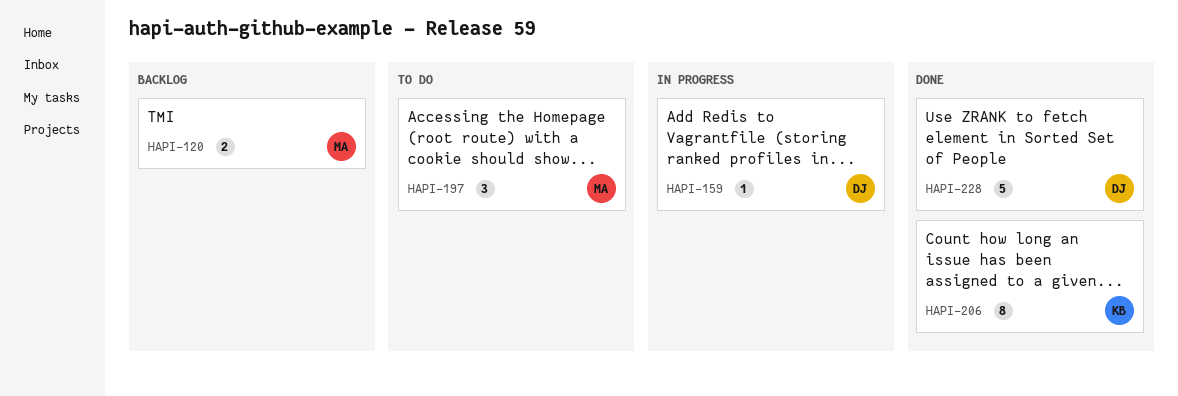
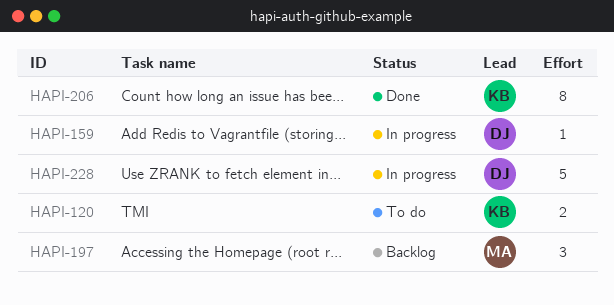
HAPI-120, status: Backlog -> To do
HAPI-120, owner: MA -> KB
HAPI-197, status: To do -> Backlog
HAPI-228, status: Done -> In progress

